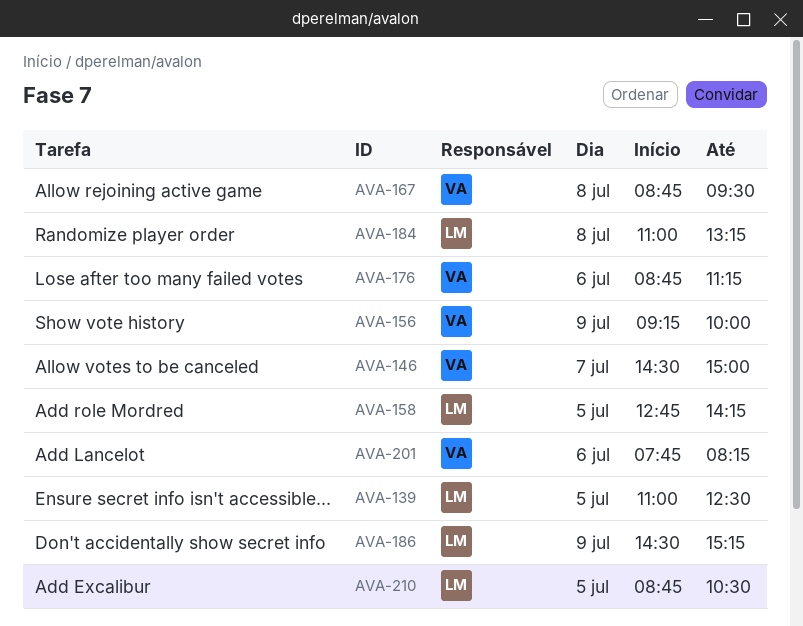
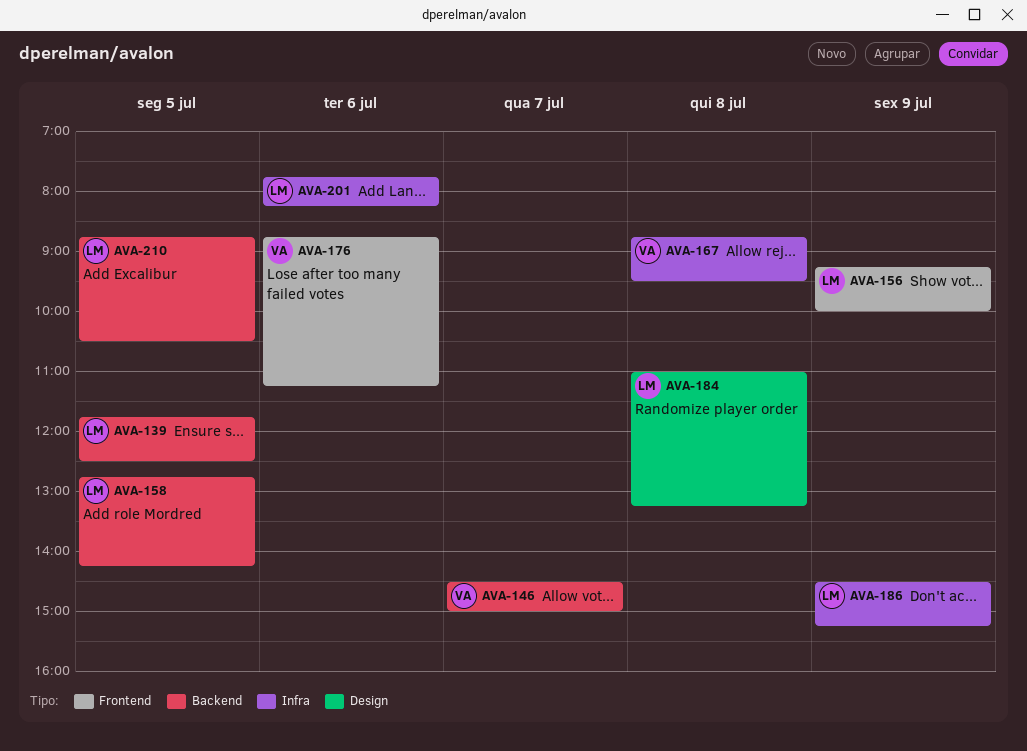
AVA-139, begins: 11:00 -> 11:45
AVA-156, owner: VA -> LM
AVA-201, owner: VA -> LM

